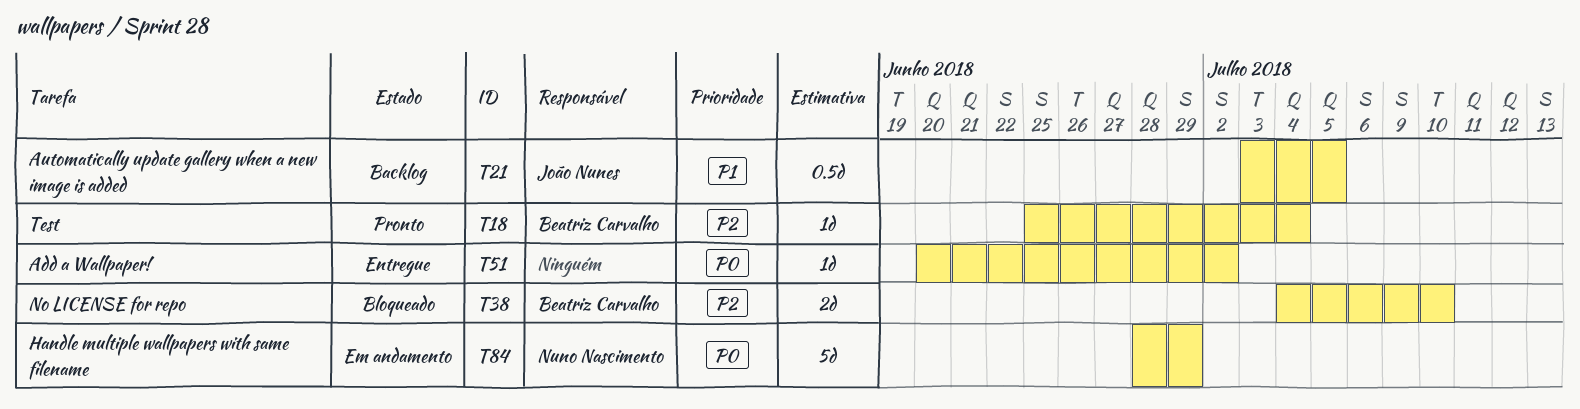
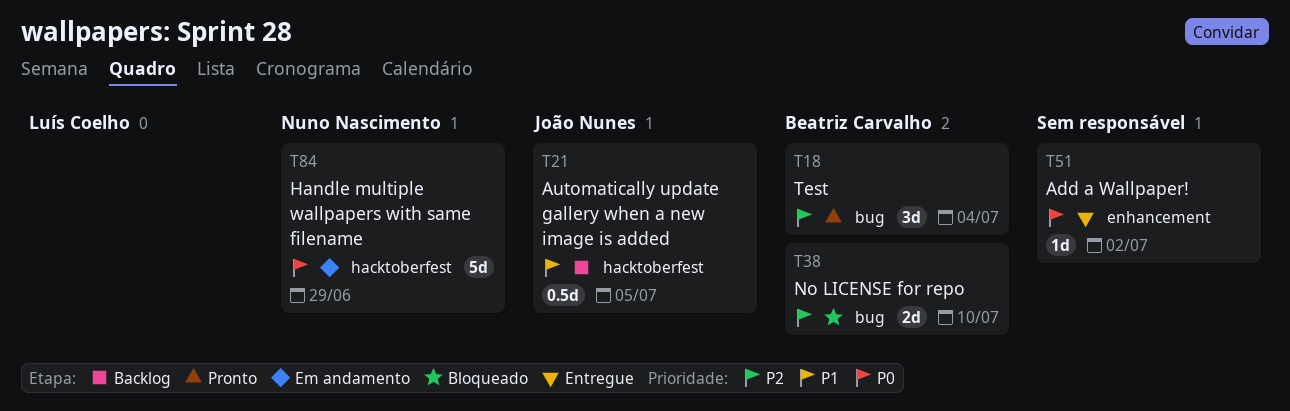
T18, estimate: 1d -> 3d

